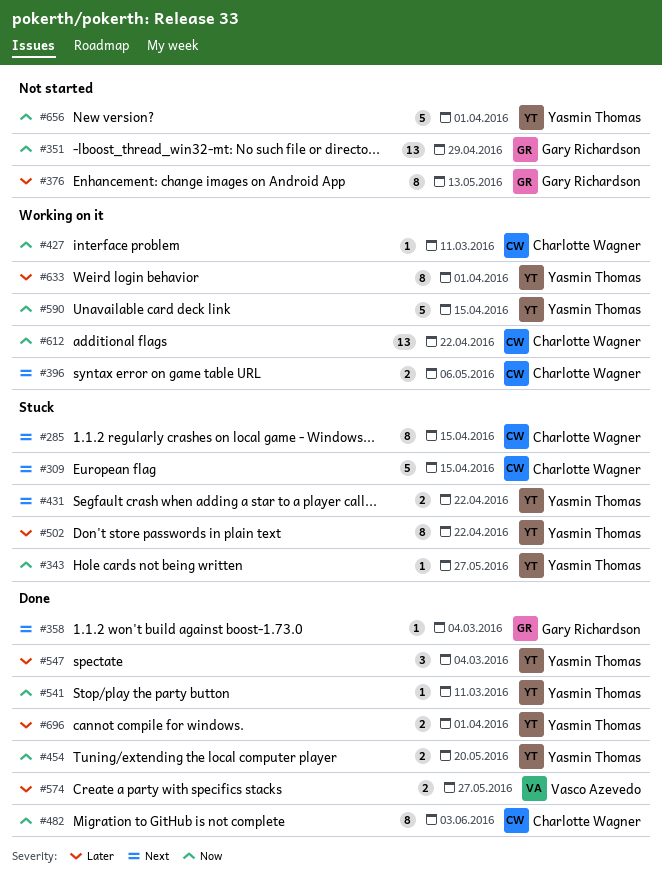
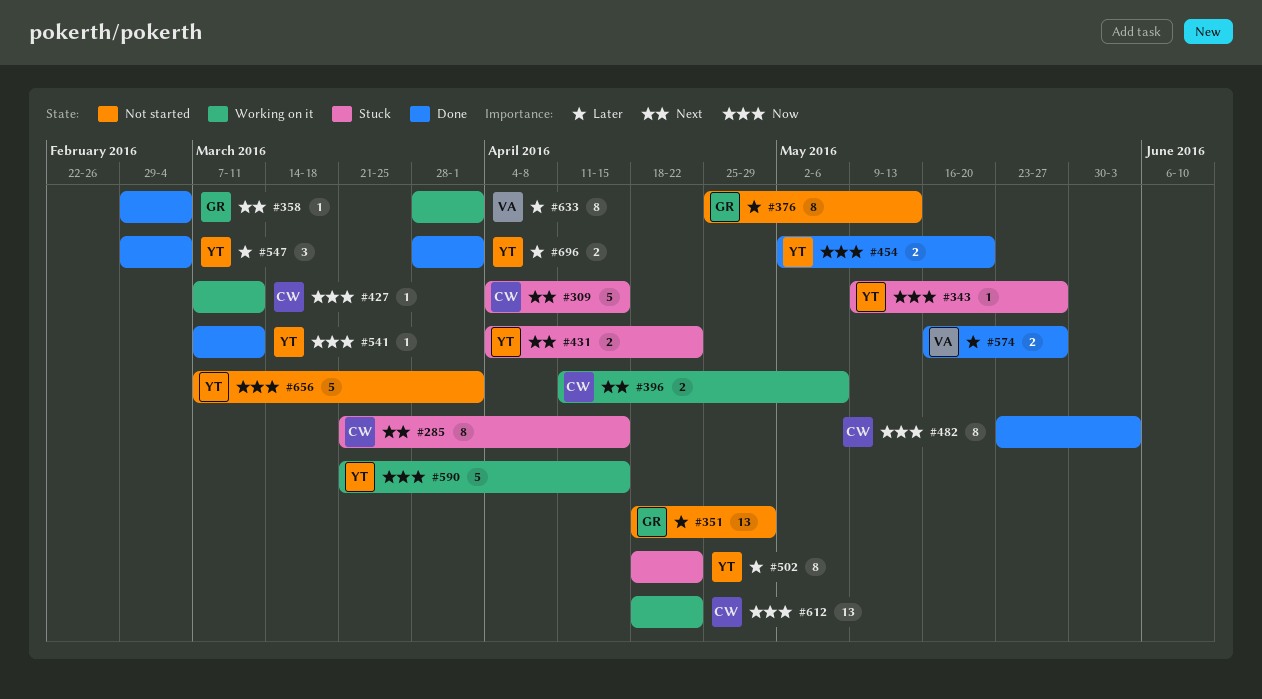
#351, priority: Now -> Later
#633, owner: Yasmin Thomas -> Vasco Azevedo

